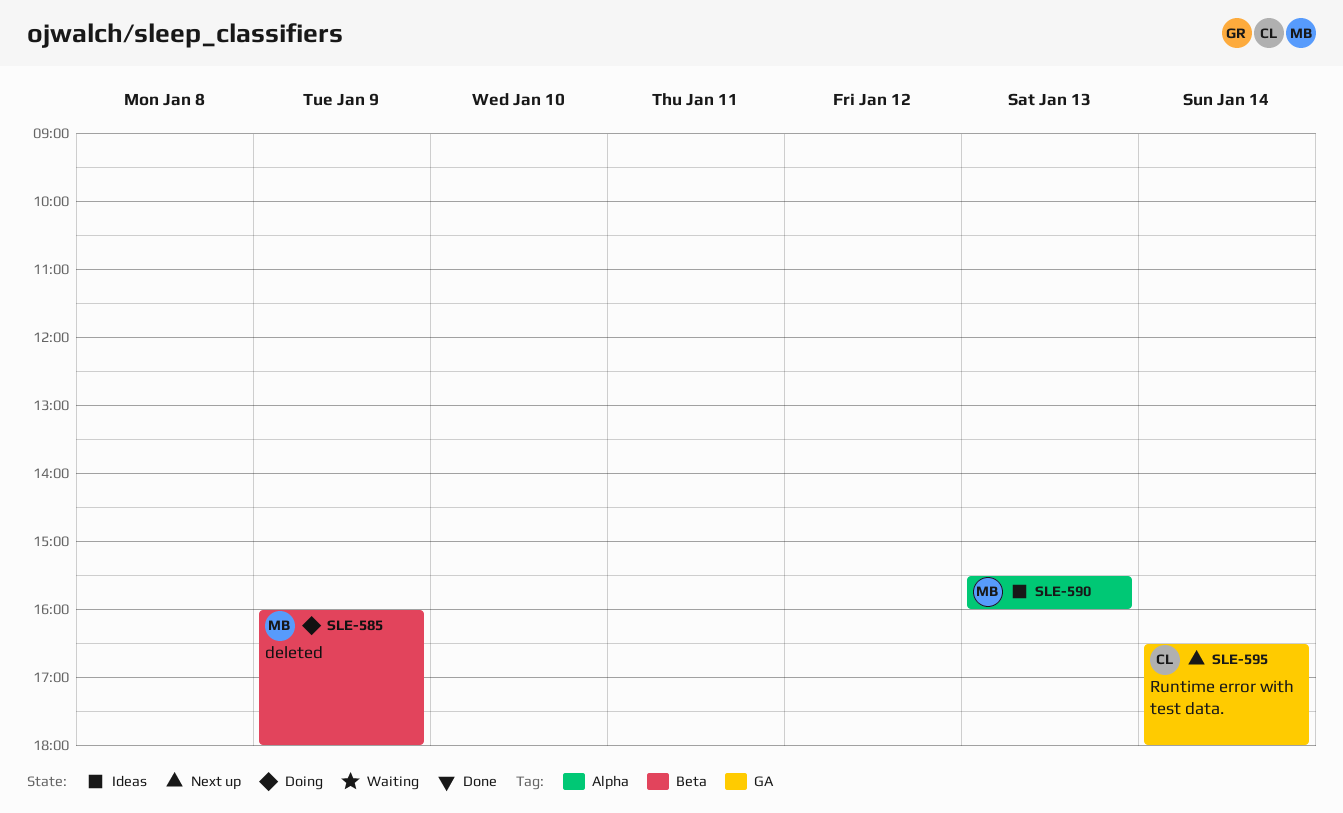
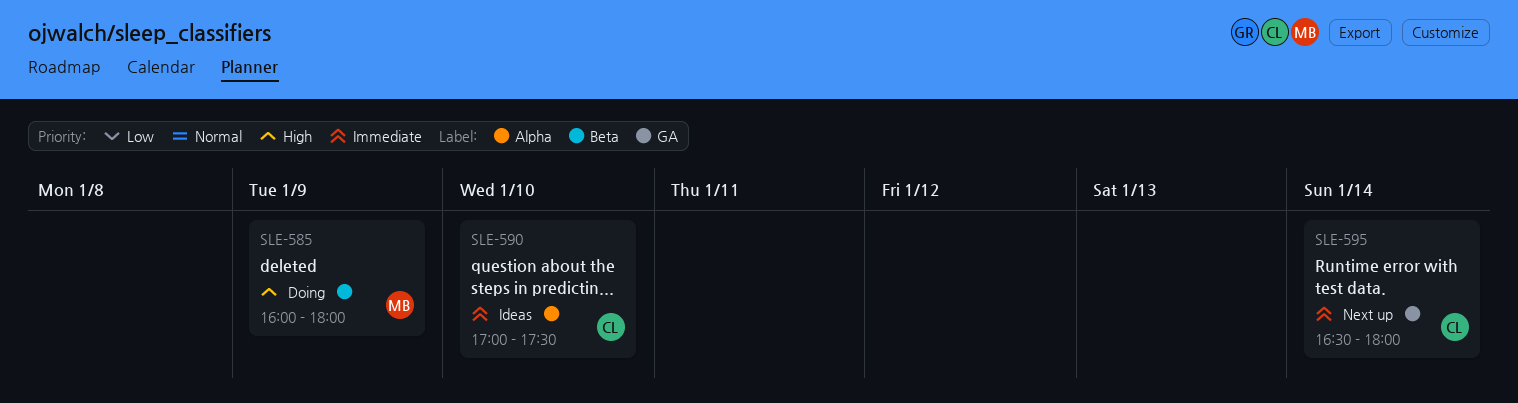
SLE-590, owner: MB -> CL
SLE-590, day: Jan 13 -> Jan 10
SLE-590, begins: 15:30 -> 17:00
SLE-590, ends: 16:00 -> 17:30

